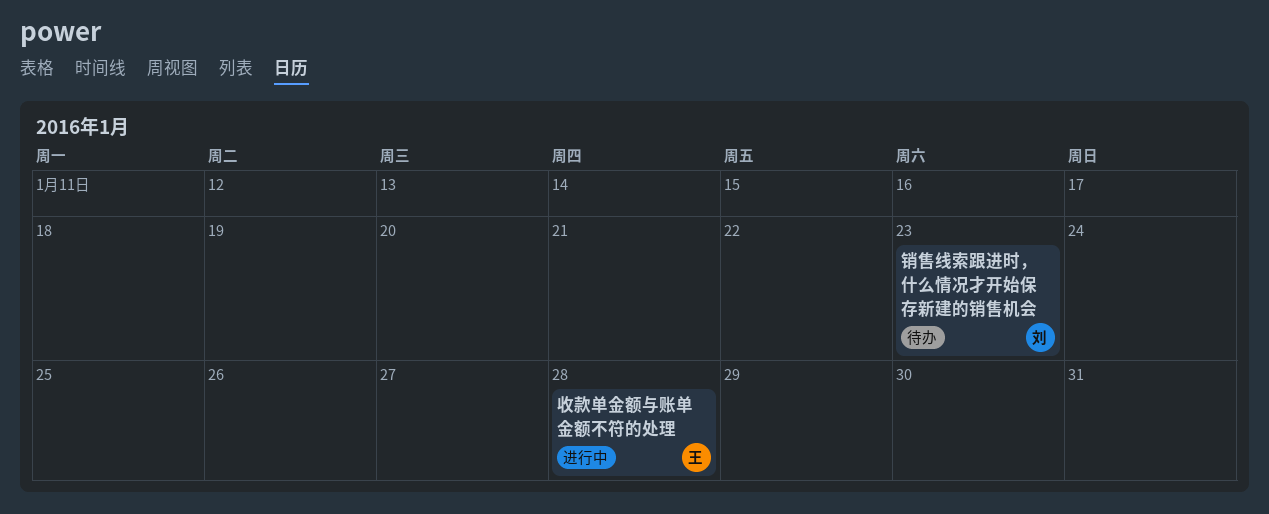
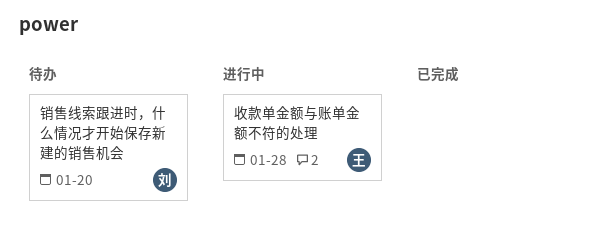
销售线索跟进时，什么情况才开始保存新建的销售机会, due: Jan 23 -> Jan 20

